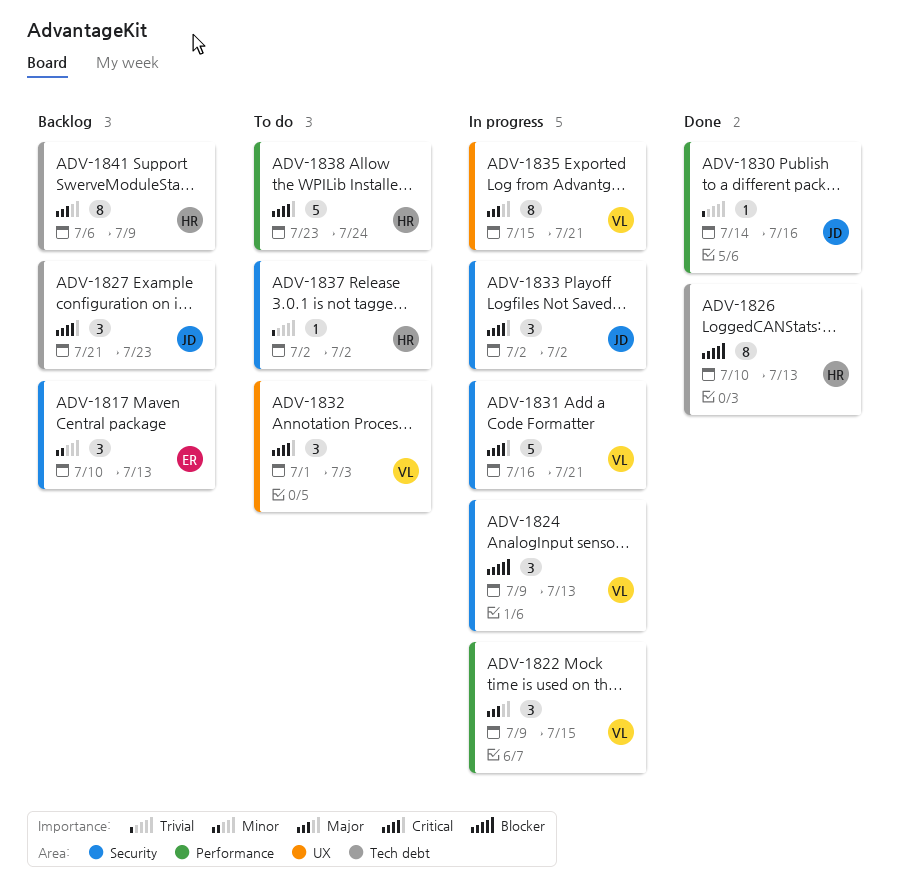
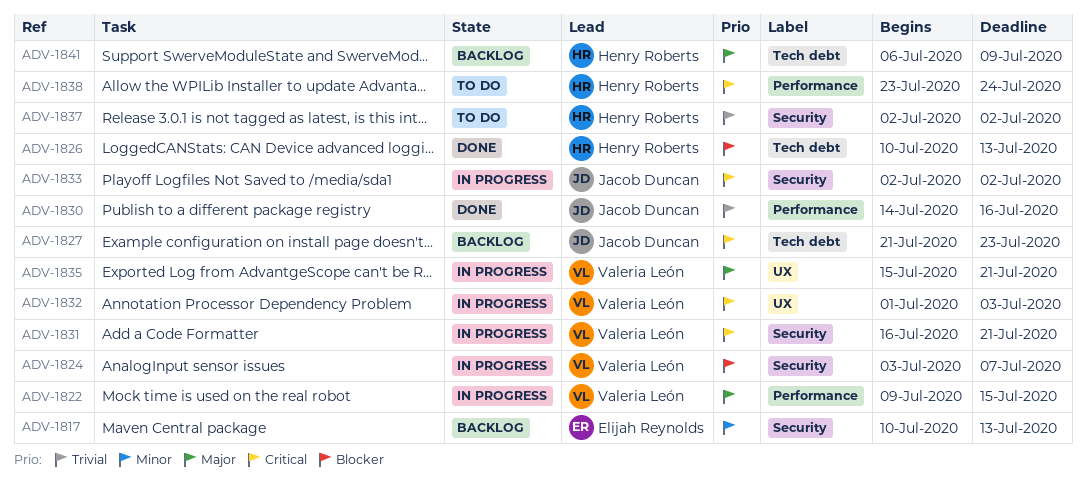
ADV-1824, start: Jul 9 -> Jul 3
ADV-1824, due: Jul 13 -> Jul 7
ADV-1832, status: To do -> In progress

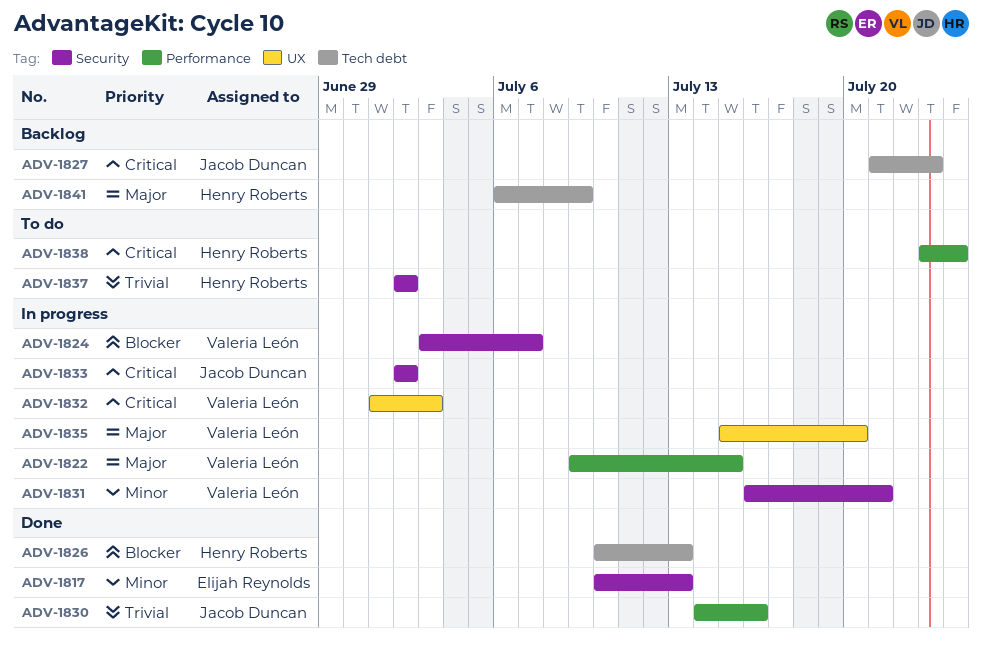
ADV-1817, status: Backlog -> Done
ADV-1831, priority: Critical -> Minor
ADV-1835, due: Jul 21 -> Jul 20

